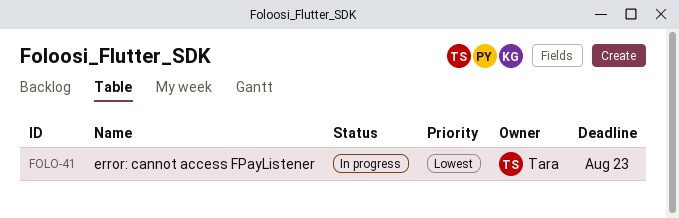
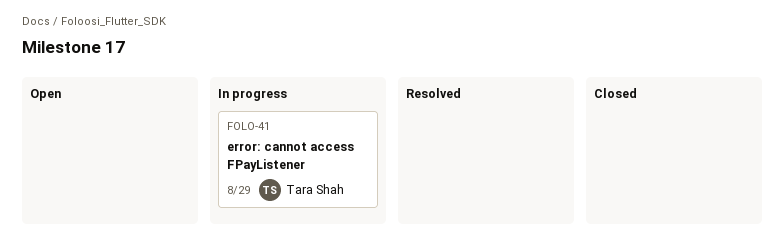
FOLO-41, due: Aug 23 -> Aug 29

